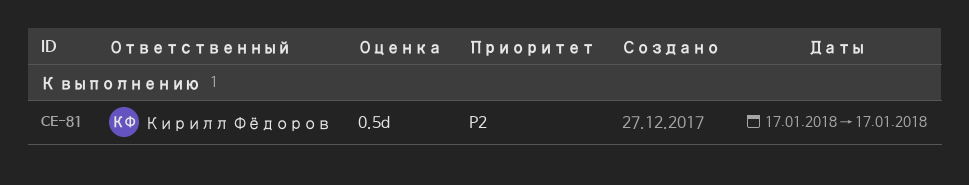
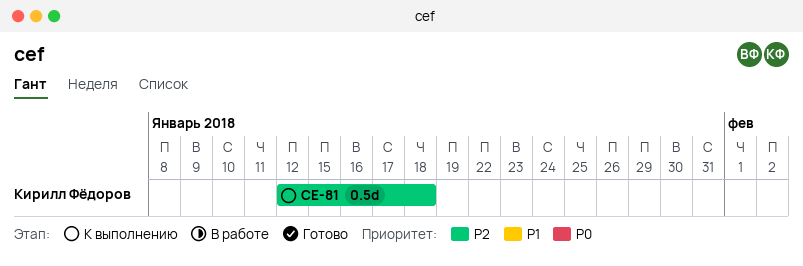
CE-81, start: Jan 17 -> Jan 12
CE-81, due: Jan 17 -> Jan 18

